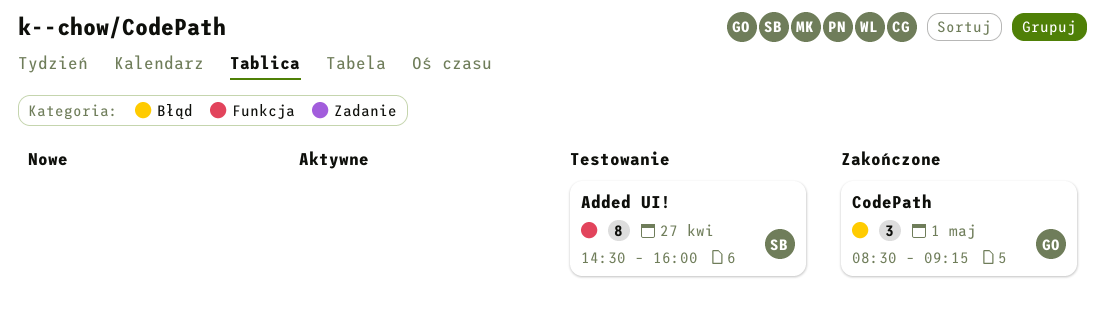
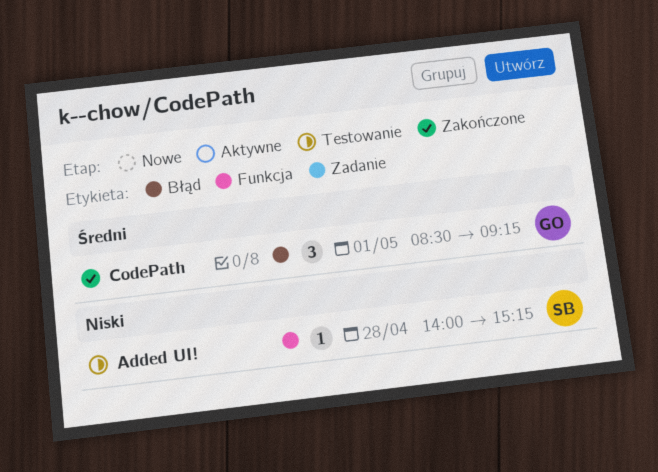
Added UI!, estimate: 8 -> 1
Added UI!, day: Apr 27 -> Apr 28
Added UI!, begins: 14:30 -> 14:00
Added UI!, ends: 16:00 -> 15:15

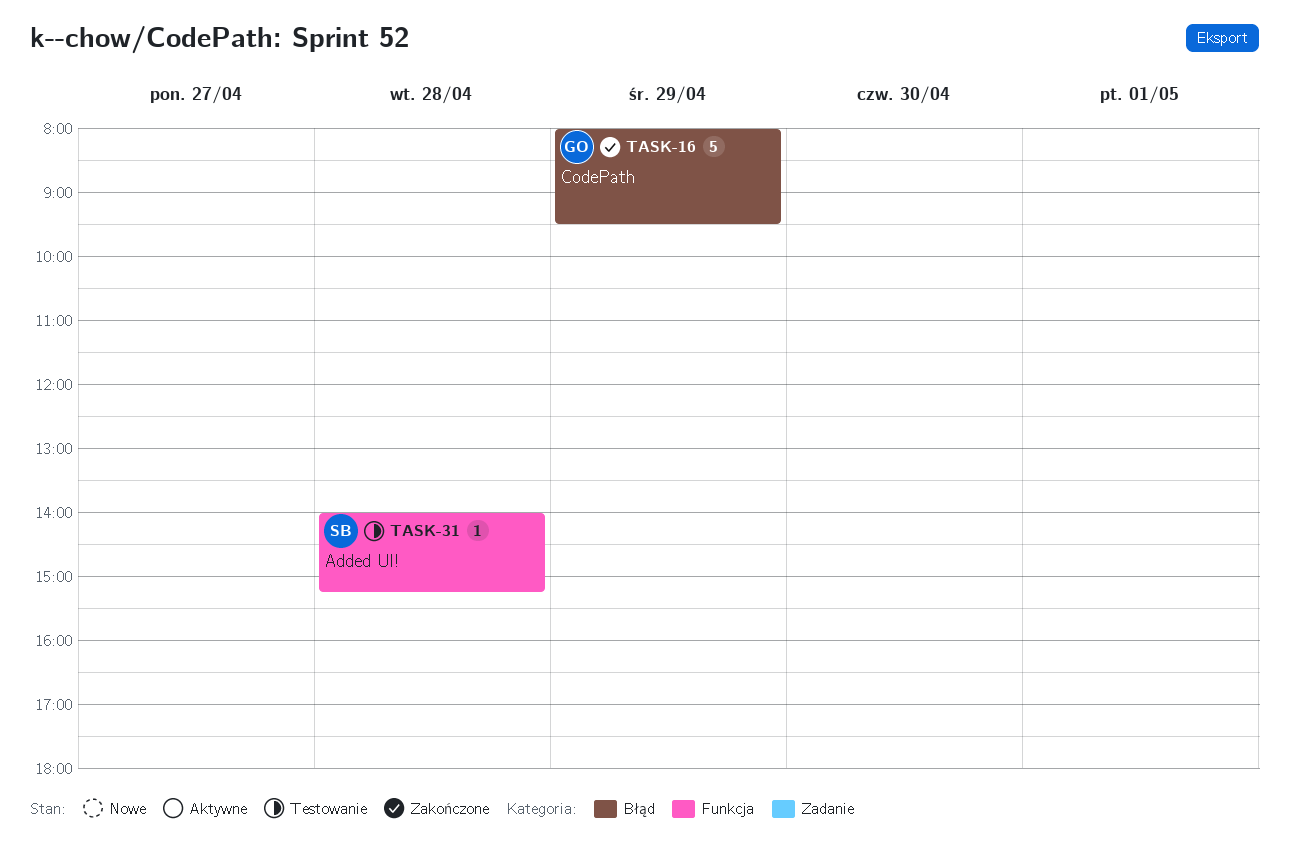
CodePath, estimate: 3 -> 5
CodePath, day: May 1 -> Apr 29
CodePath, begins: 08:30 -> 08:00
CodePath, ends: 09:15 -> 09:30

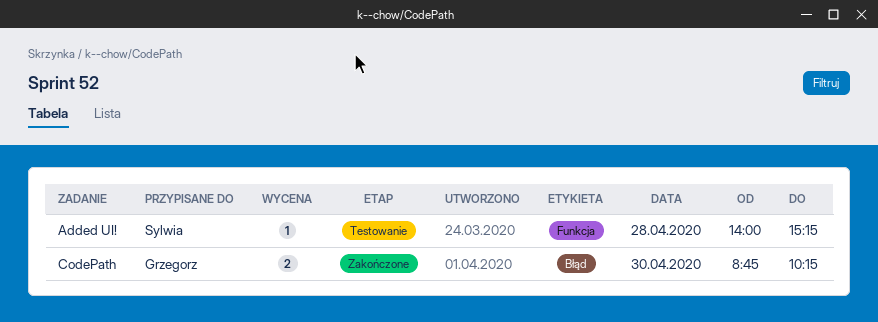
CodePath, estimate: 5 -> 2
CodePath, day: Apr 29 -> Apr 30
CodePath, begins: 08:00 -> 08:45
CodePath, ends: 09:30 -> 10:15

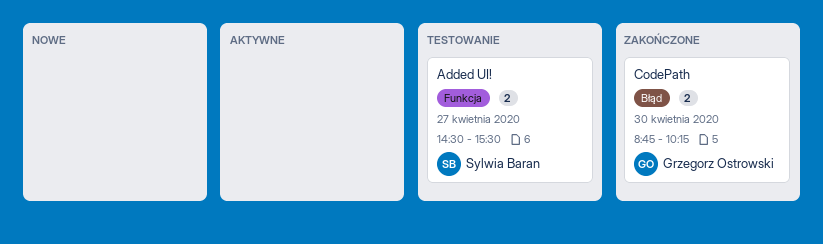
Added UI!, estimate: 1 -> 2
Added UI!, day: Apr 28 -> Apr 27
Added UI!, begins: 14:00 -> 14:30
Added UI!, ends: 15:15 -> 15:30

